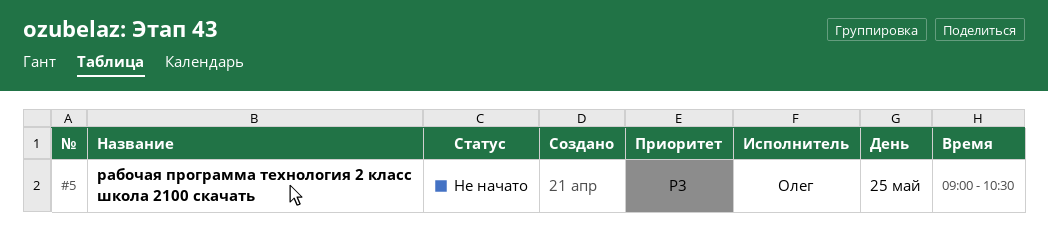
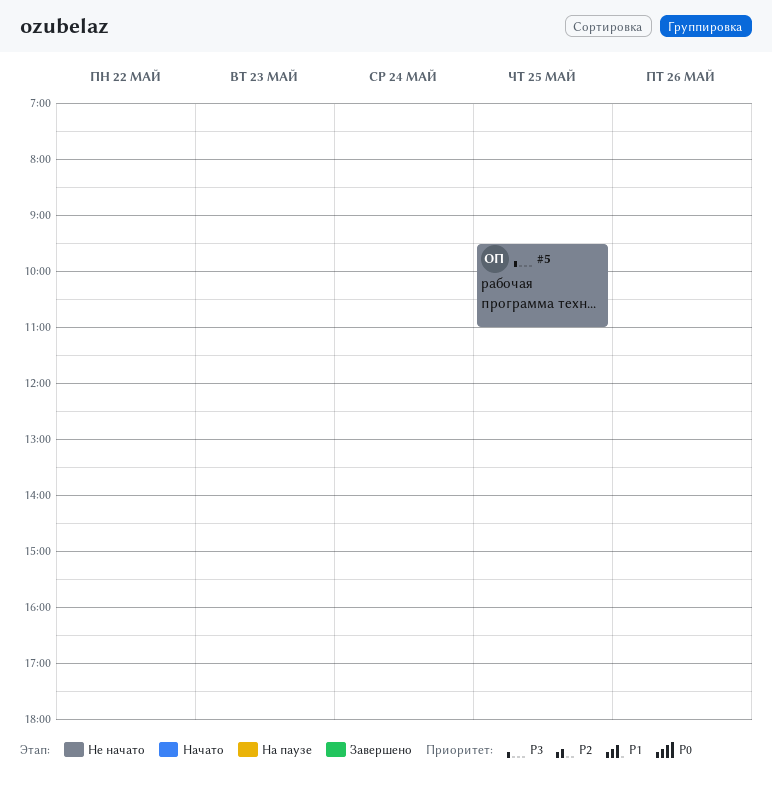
#5, begins: 09:00 -> 09:30
#5, ends: 10:30 -> 11:00

